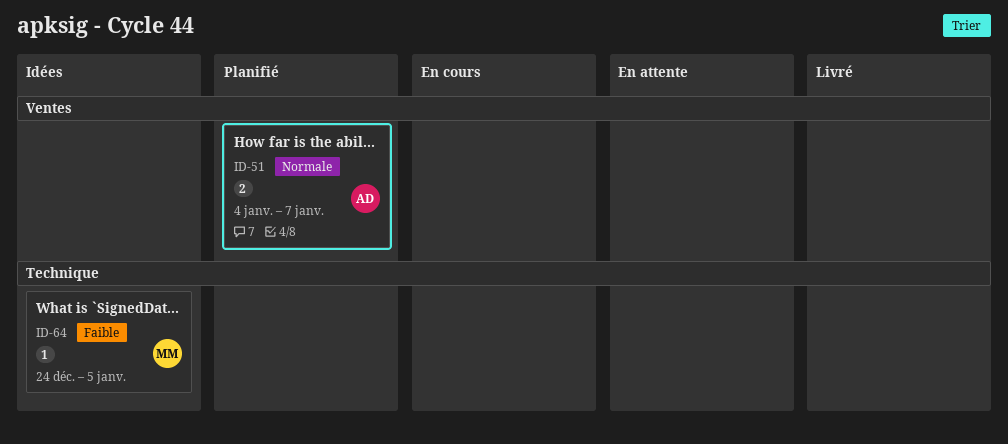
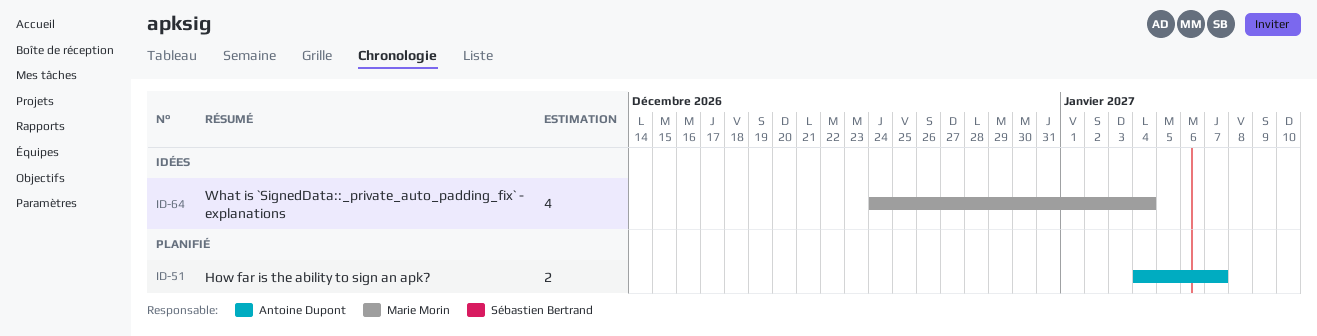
ID-64, estimate: 1 -> 4
ID-64, due: Jan 5 -> Jan 4

